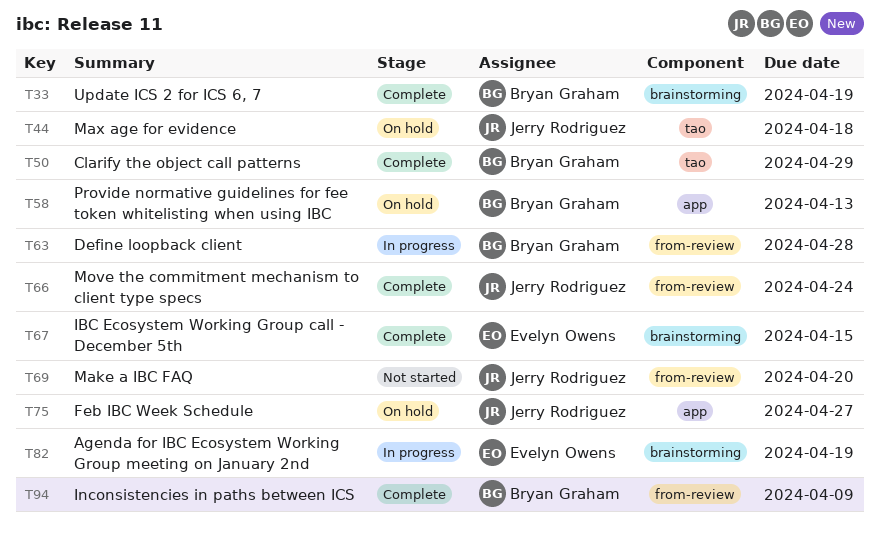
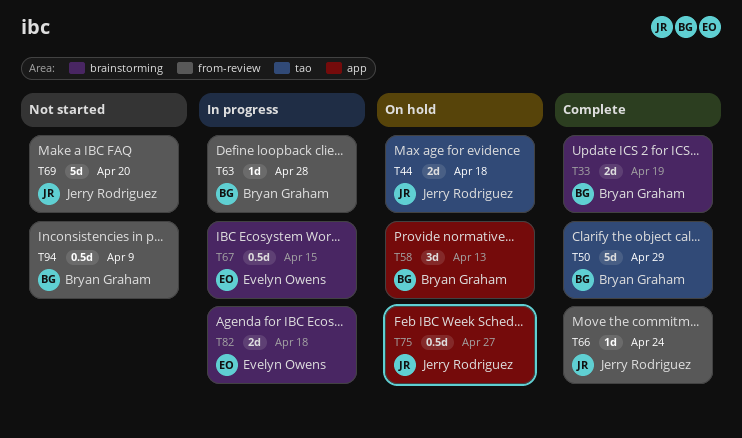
T67, status: Complete -> In progress
T82, due: Apr 19 -> Apr 18
T94, status: Complete -> Not started

